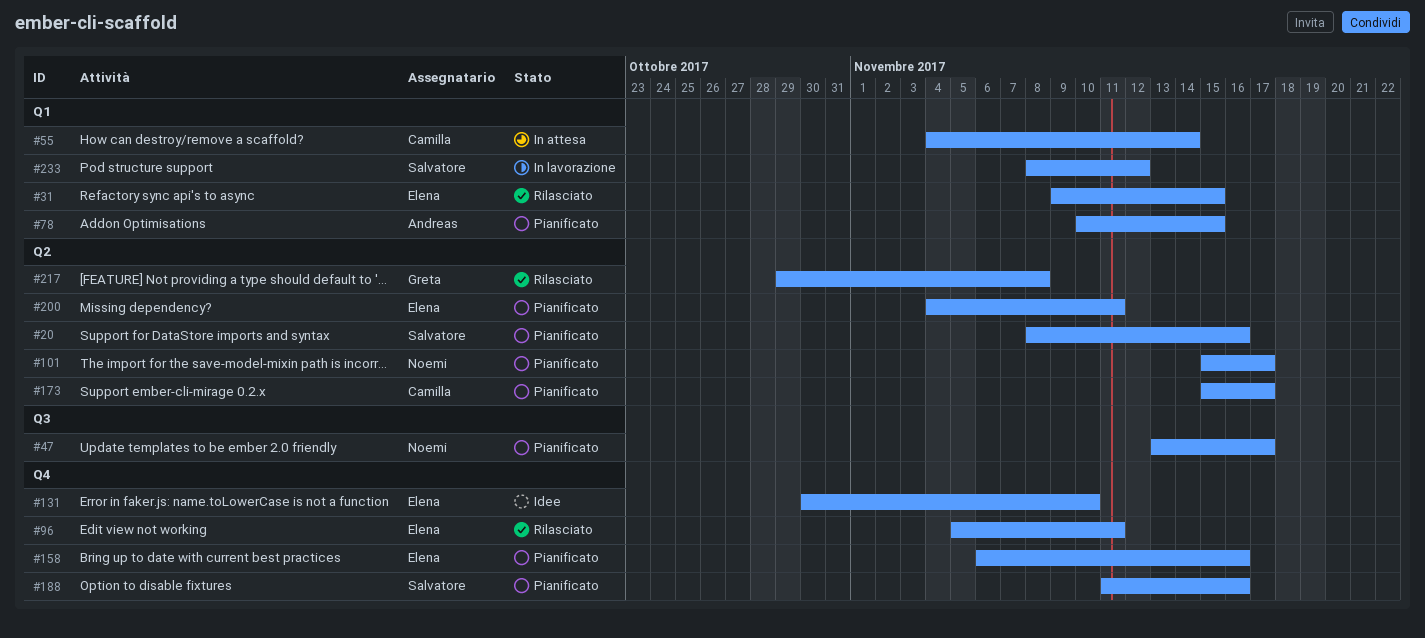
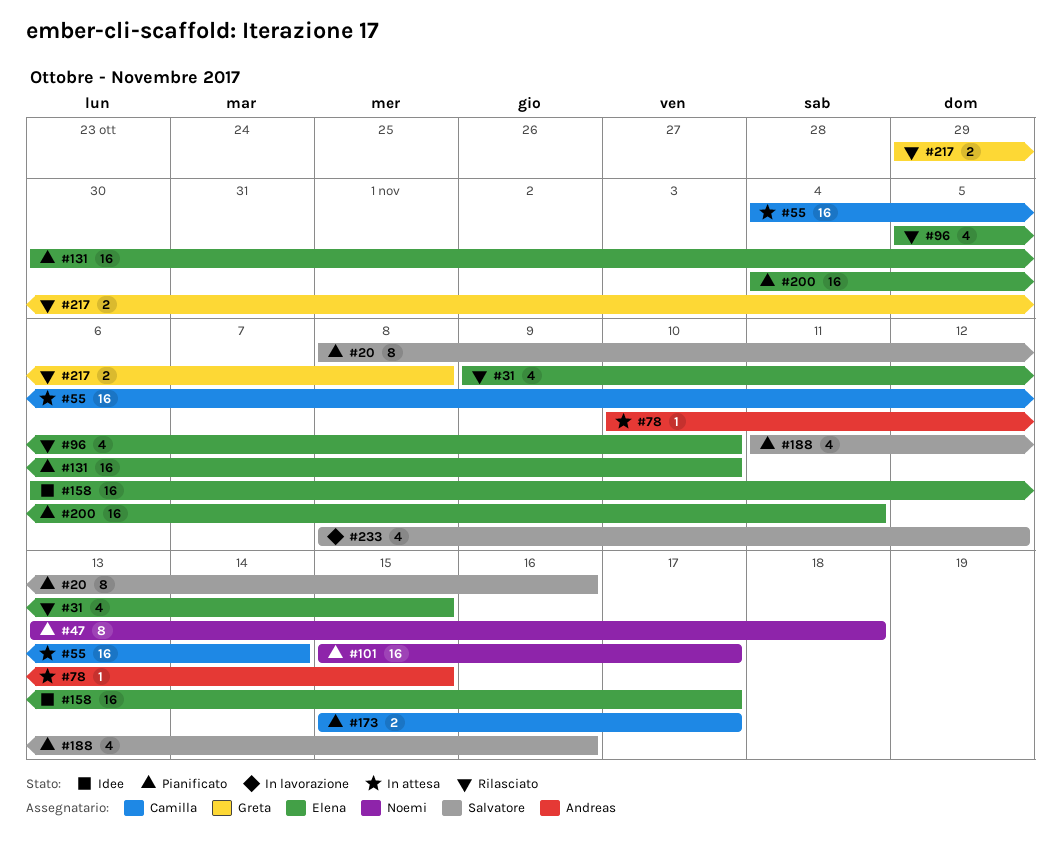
#47, due: Nov 17 -> Nov 18
#78, status: Pianificato -> In attesa
#96, due: Nov 11 -> Nov 10
#131, status: Idee -> Pianificato
#158, status: Pianificato -> Idee
#158, due: Nov 16 -> Nov 17

